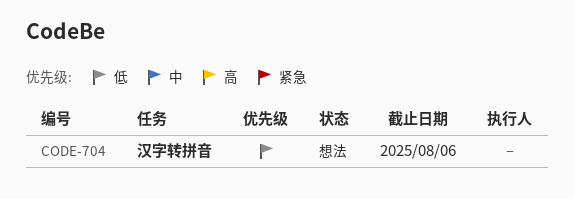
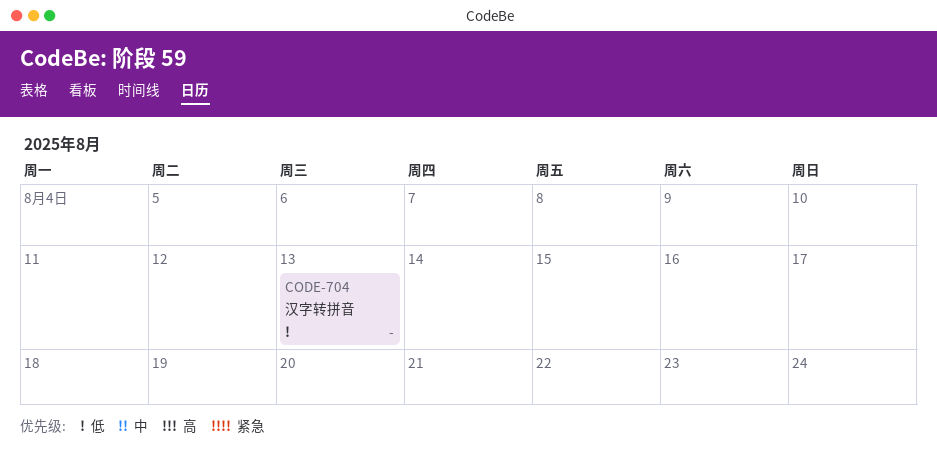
CODE-704, due: Aug 6 -> Aug 13

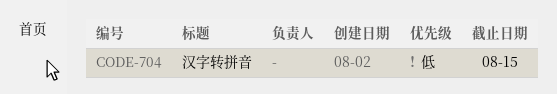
CODE-704, due: Aug 13 -> Aug 15

